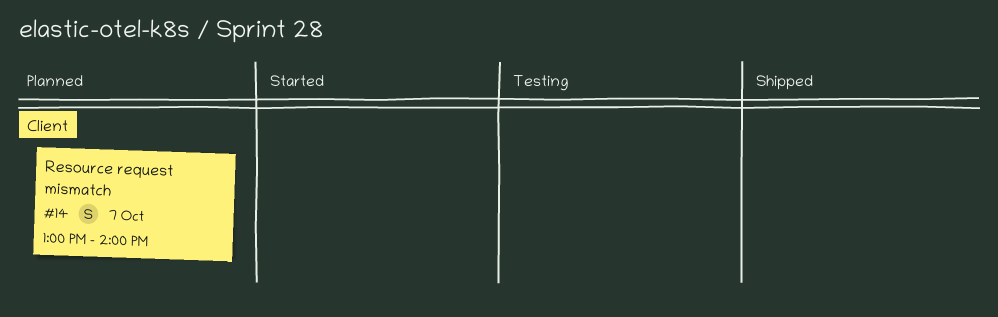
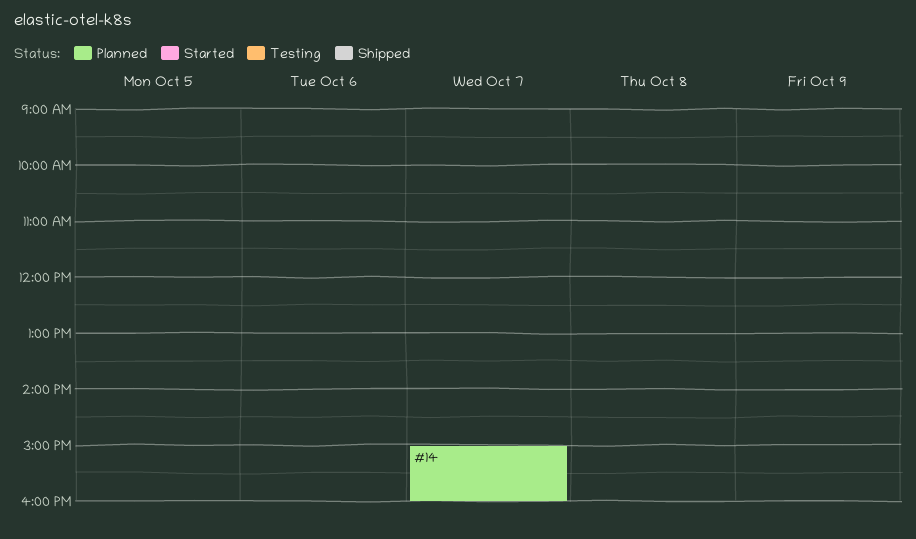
#14, begins: 13:00 -> 15:00
#14, ends: 14:00 -> 16:00

